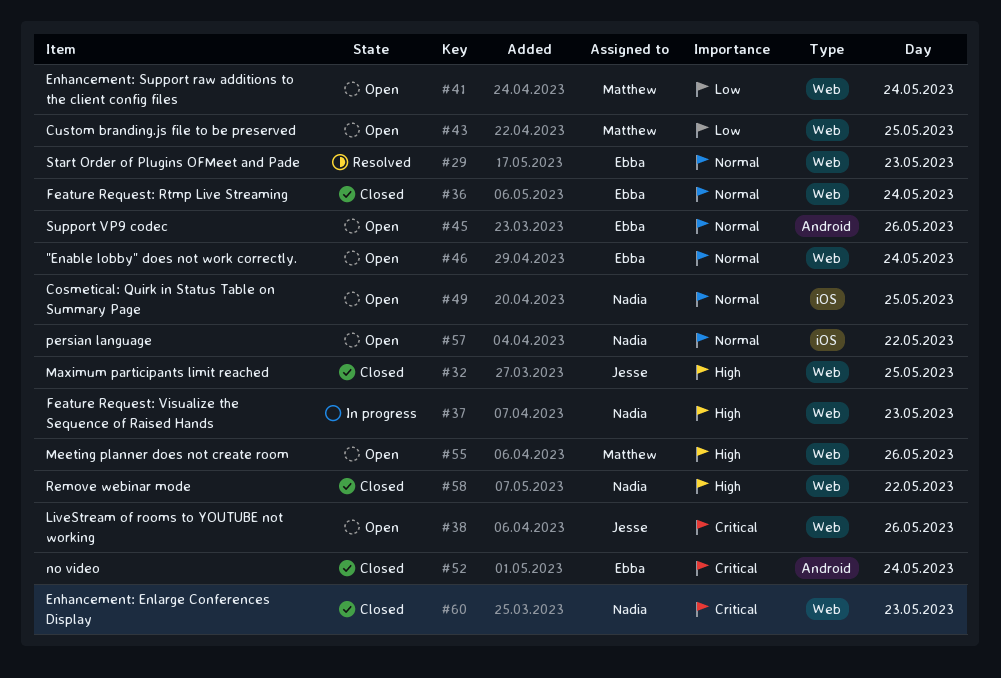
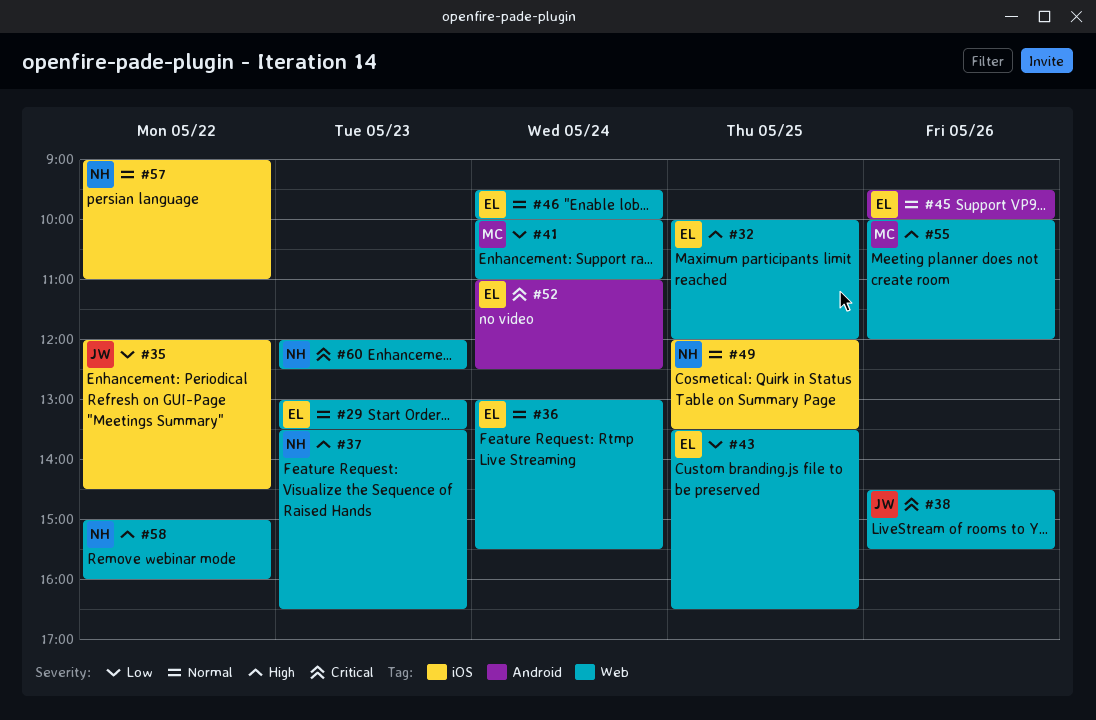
#32, owner: Jesse -> Ebba
#35: none -> present
#43, owner: Matthew -> Ebba

